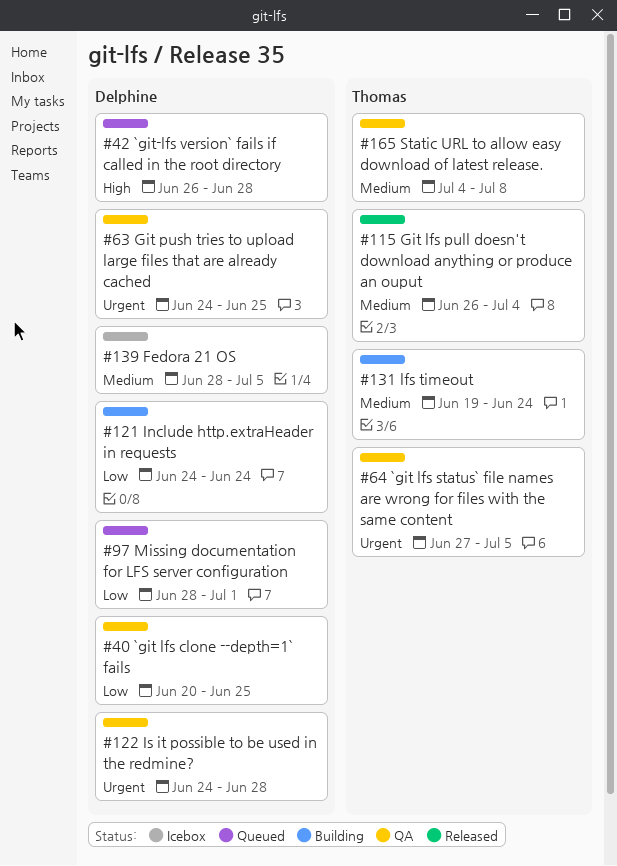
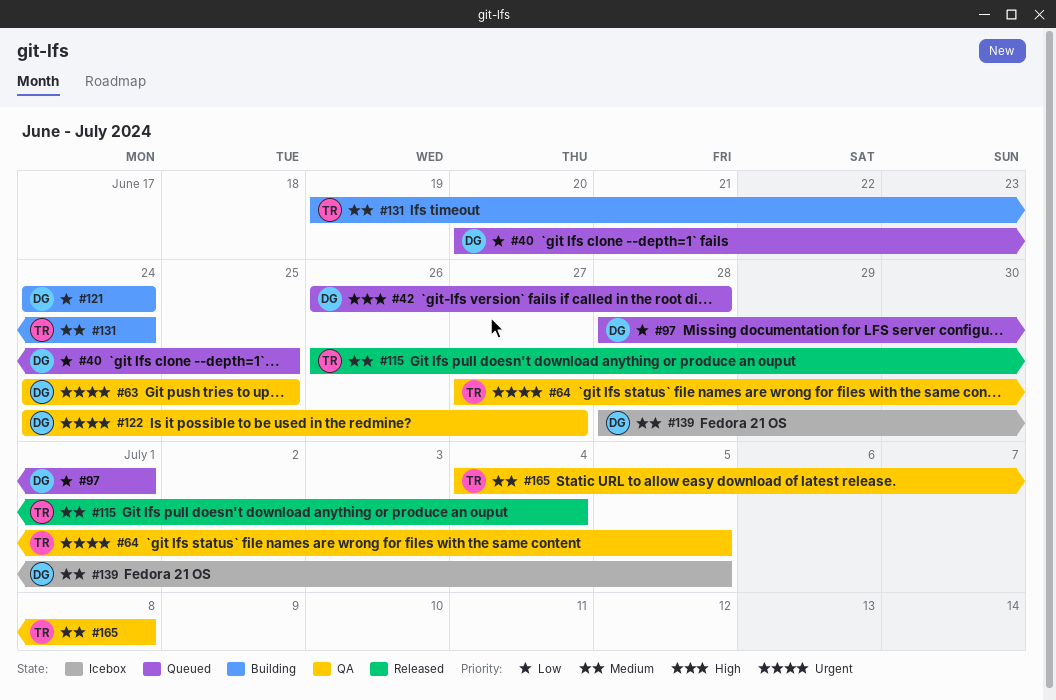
#40, status: QA -> Queued
#122, due: Jun 28 -> Jun 27

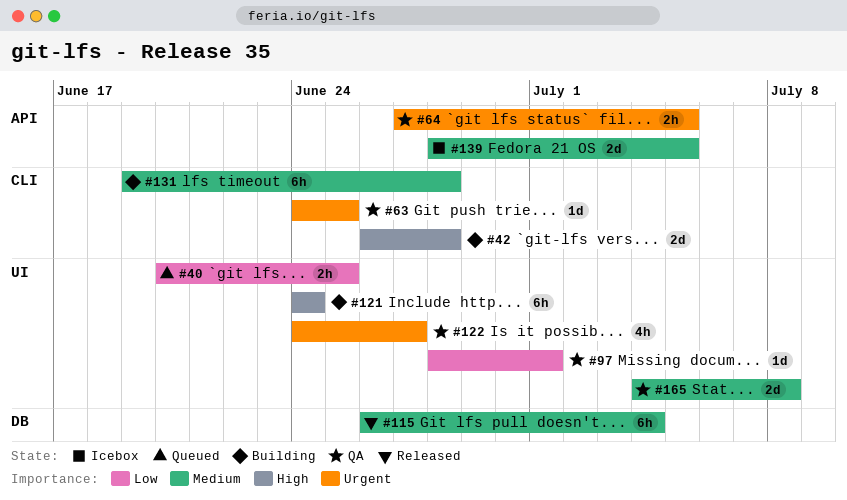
#42, status: Queued -> Building
#97, status: Queued -> QA
#121, priority: Low -> High
#131, due: Jun 24 -> Jun 28

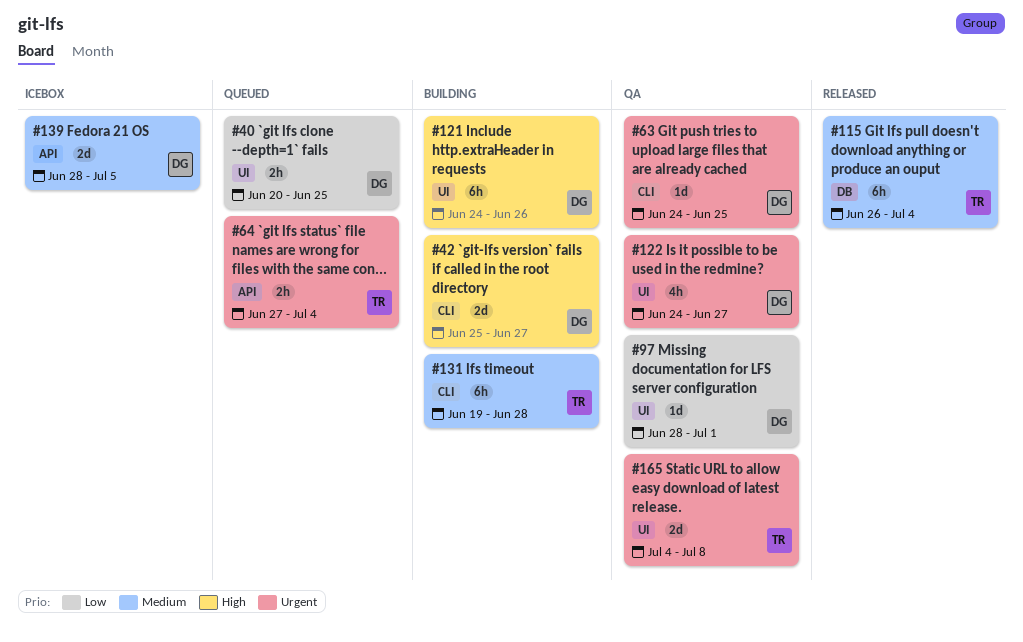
#42, start: Jun 26 -> Jun 25
#42, due: Jun 28 -> Jun 27
#64, status: QA -> Queued
#64, due: Jul 5 -> Jul 4
#121, due: Jun 24 -> Jun 26
#165, priority: Medium -> Urgent

